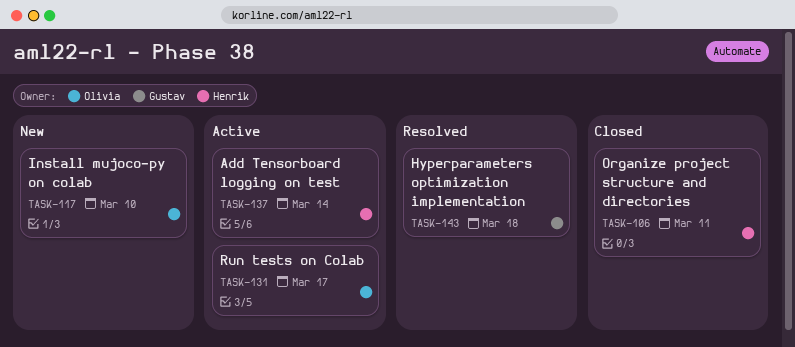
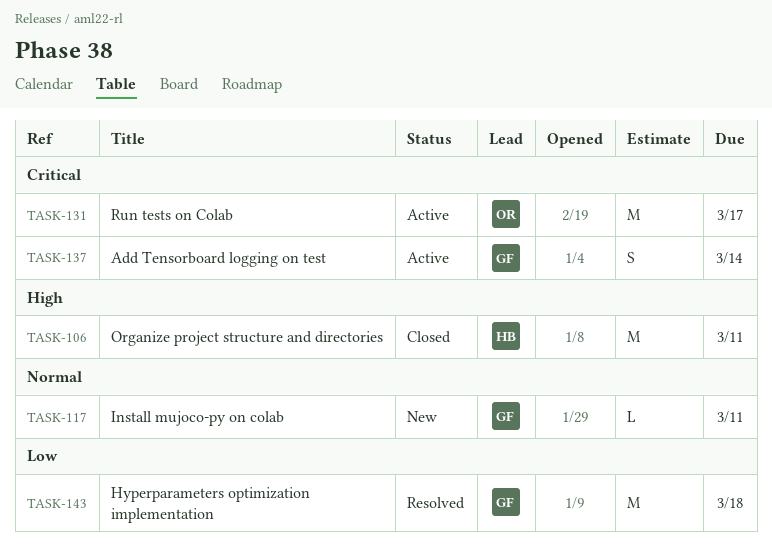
TASK-117, owner: Olivia -> Gustav
TASK-117, due: Mar 10 -> Mar 11
TASK-137, owner: Henrik -> Gustav

